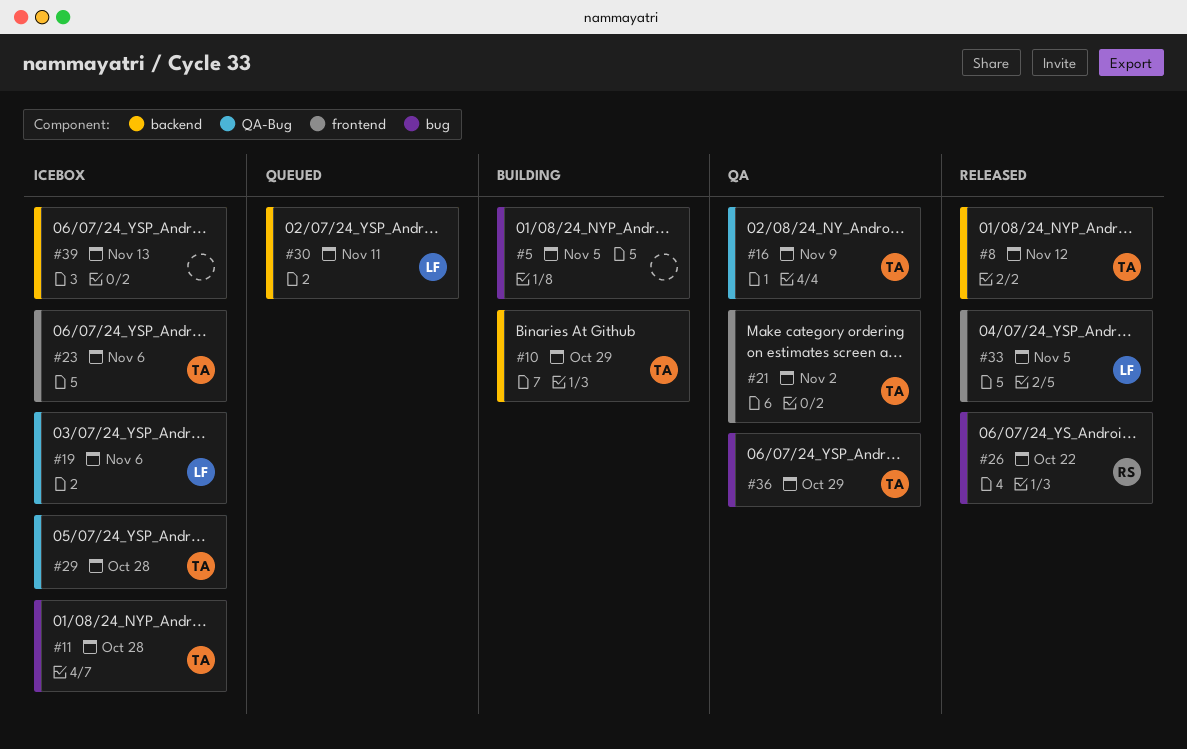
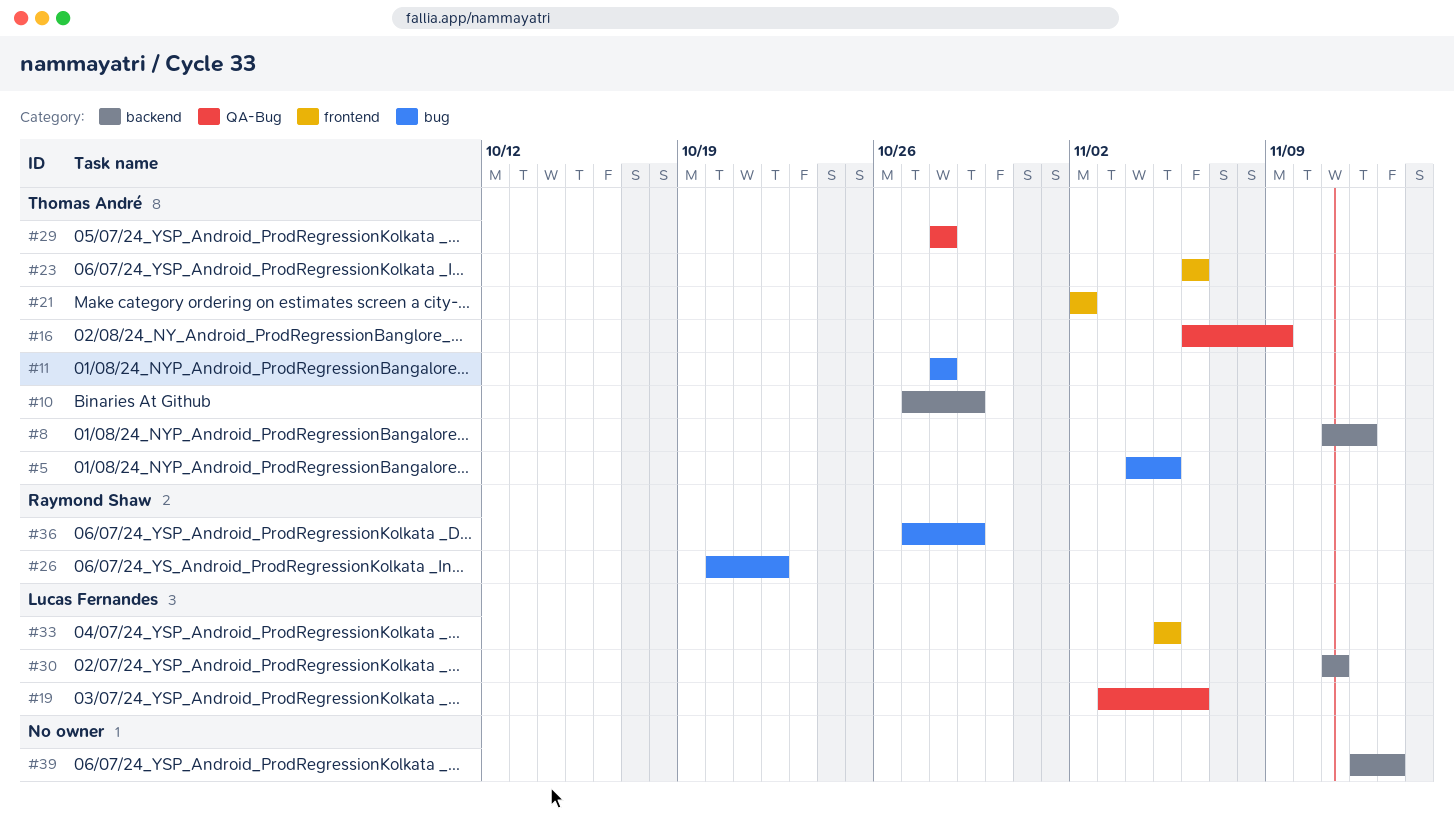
#5, owner: none -> Thomas André
#36, owner: Thomas André -> Raymond Shaw

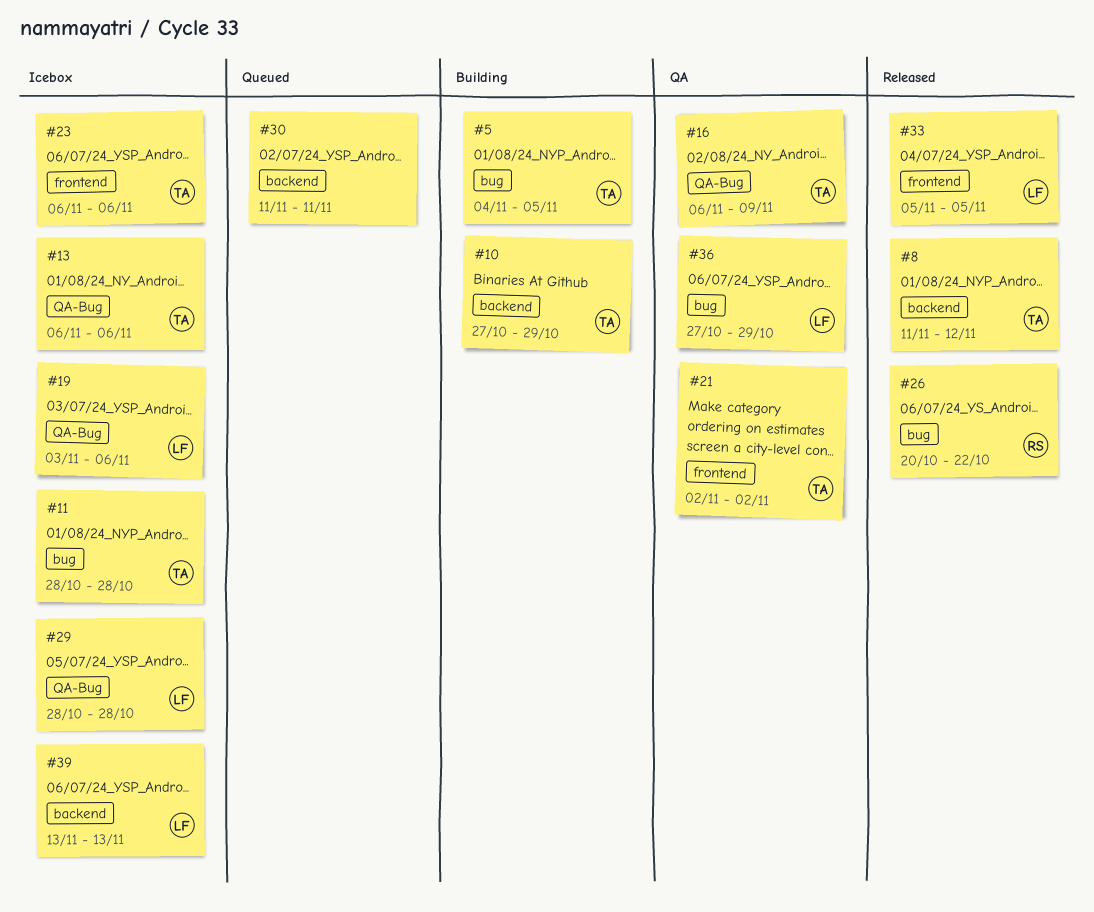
#13: none -> present
#29, owner: Thomas André -> Lucas Fernandes
#30, owner: Lucas Fernandes -> none
#36, owner: Raymond Shaw -> Lucas Fernandes
#39, owner: none -> Lucas Fernandes
#39, start: Nov 12 -> Nov 13

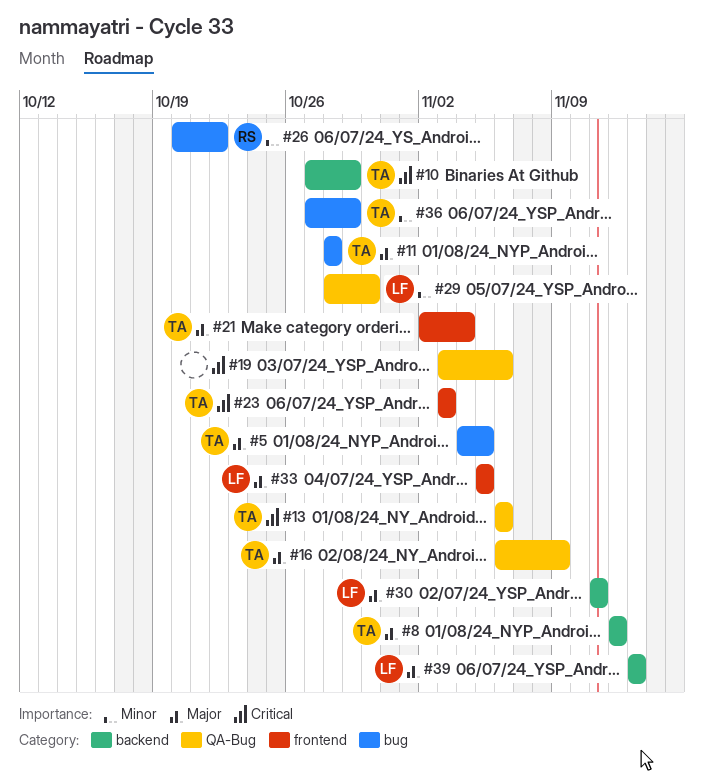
#8, start: Nov 11 -> Nov 12
#19, owner: LF -> none
#21, due: Nov 2 -> Nov 4
#23, start: Nov 6 -> Nov 3
#23, due: Nov 6 -> Nov 3
#29, due: Oct 28 -> Oct 30
#30, owner: none -> LF
#36, owner: LF -> TA

